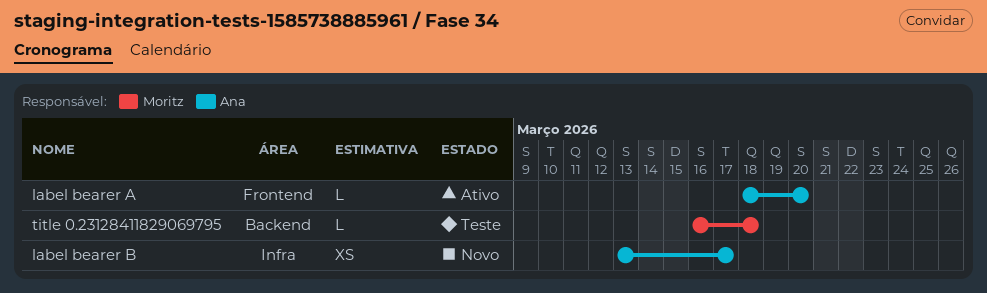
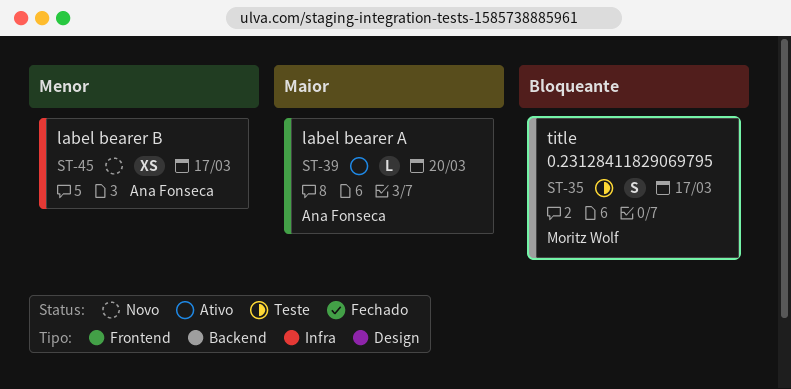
title 0.23128411829069795, estimate: L -> S
title 0.23128411829069795, due: Mar 18 -> Mar 17

